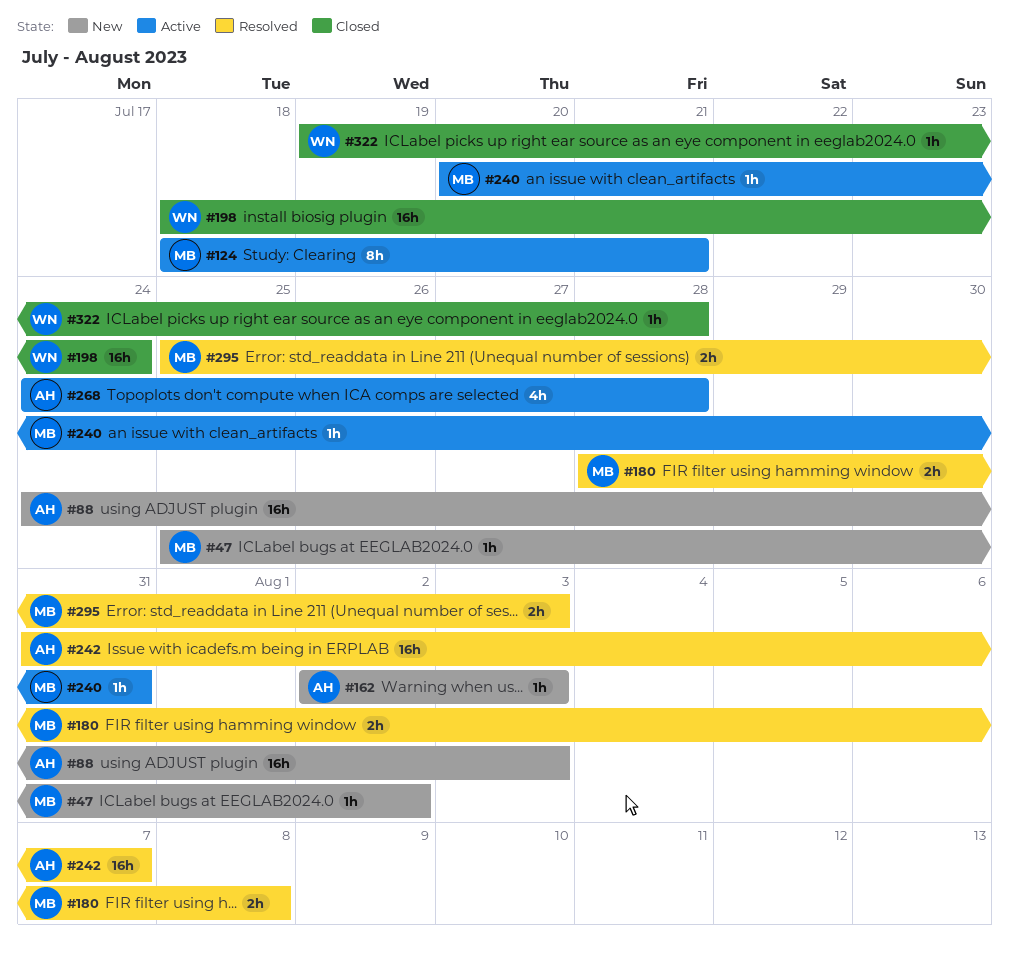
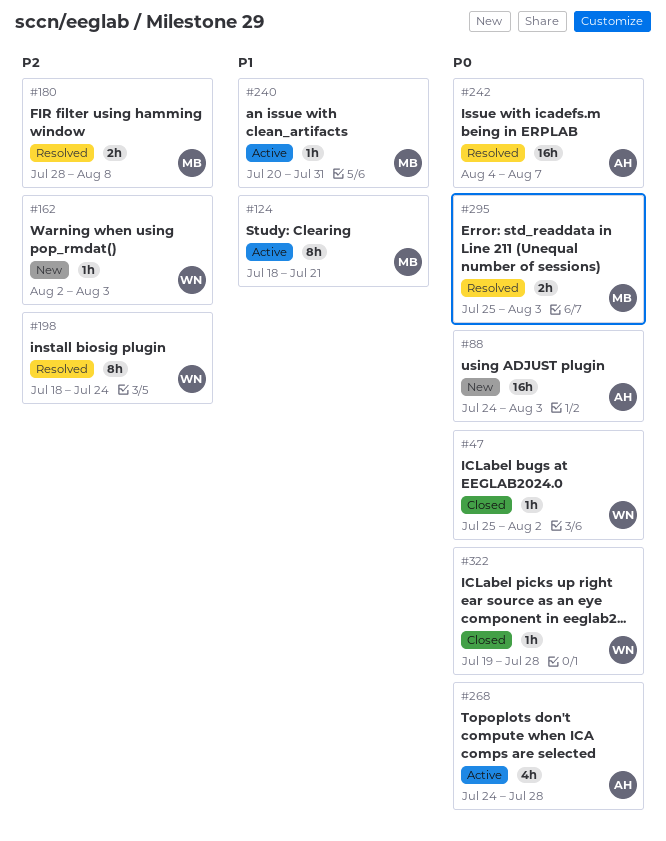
#47, status: New -> Closed
#47, owner: MB -> WN
#162, owner: AH -> WN
#198, status: Closed -> Resolved
#198, estimate: 16h -> 8h
#242, start: Jul 31 -> Aug 4

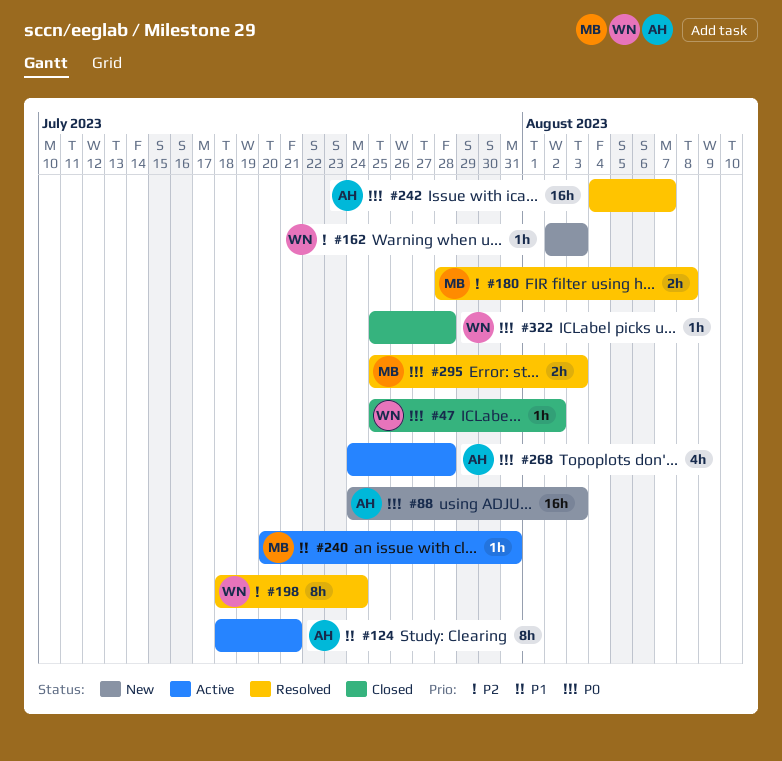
#124, owner: MB -> AH
#322, start: Jul 19 -> Jul 25

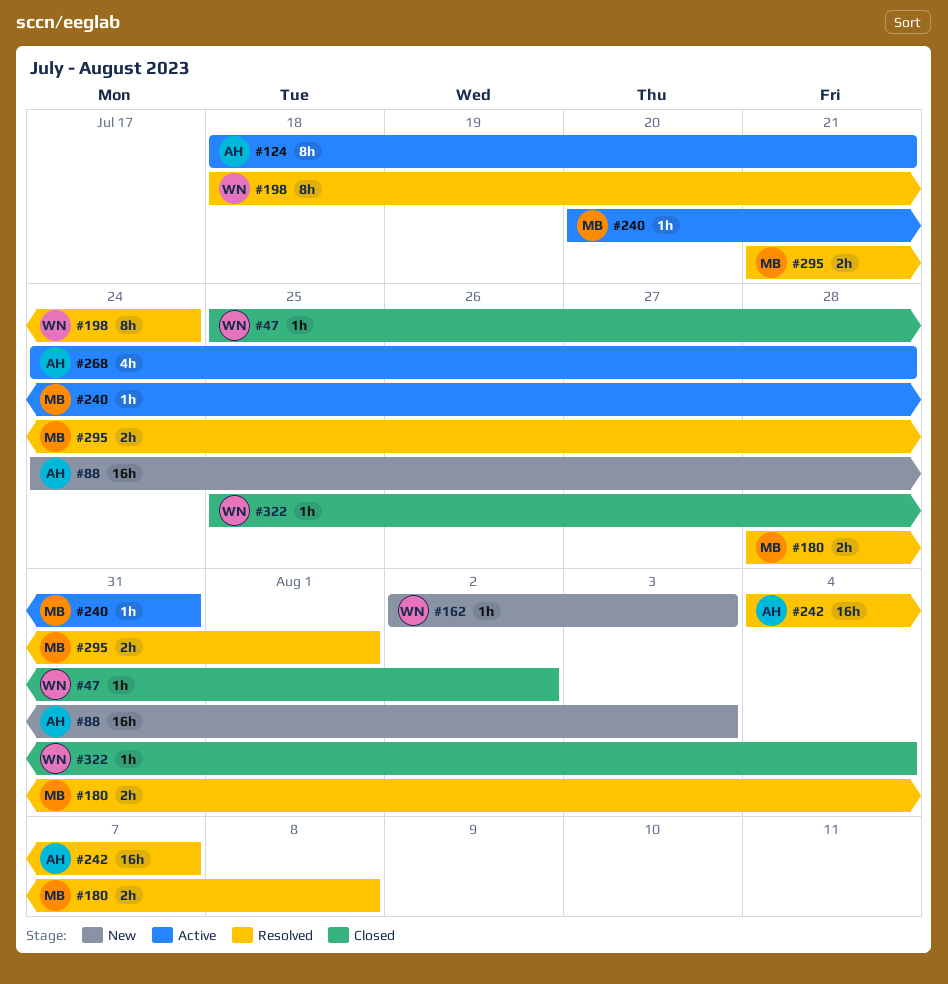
#295, start: Jul 25 -> Jul 21
#295, due: Aug 3 -> Aug 1
#322, due: Jul 28 -> Aug 4

